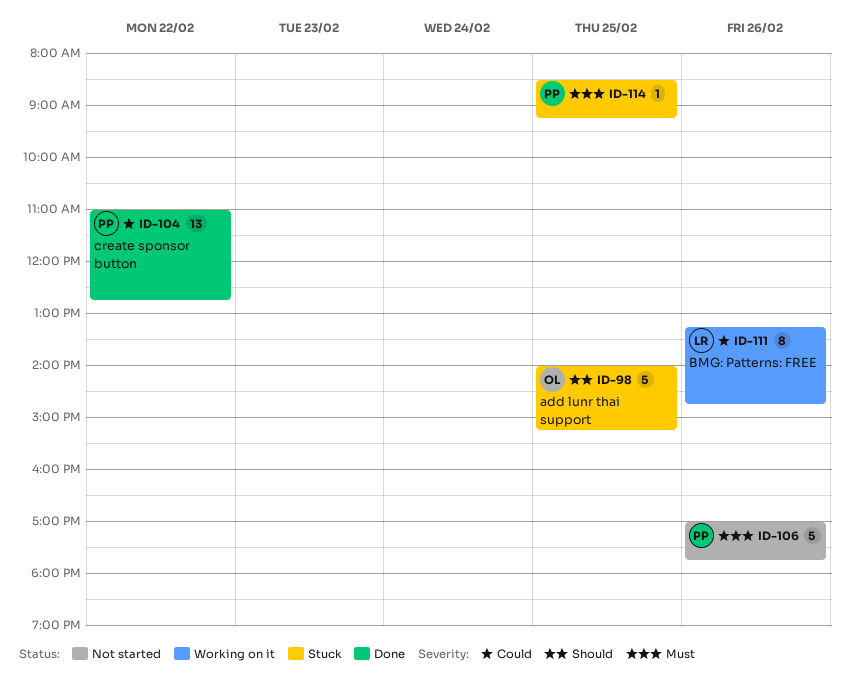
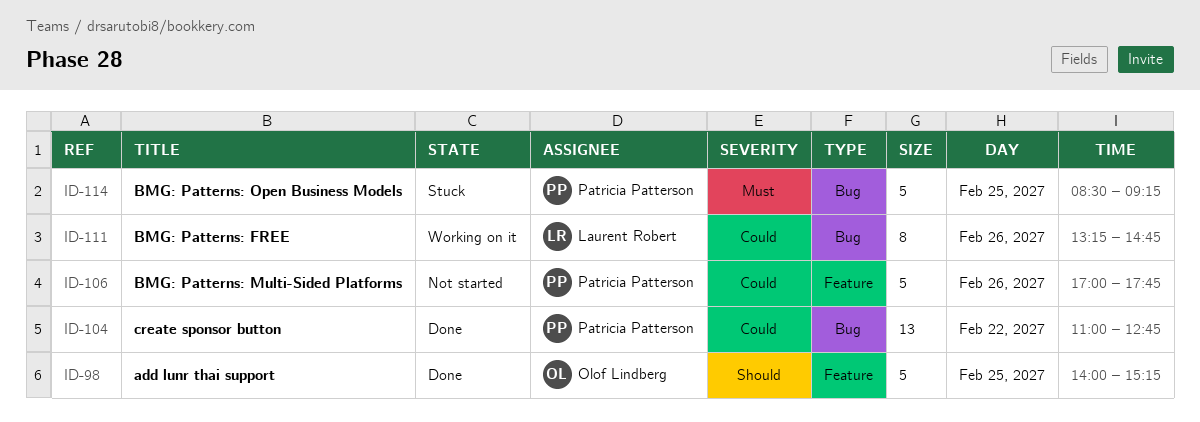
ID-98, status: Stuck -> Done
ID-106, priority: Must -> Could
ID-114, estimate: 1 -> 5

